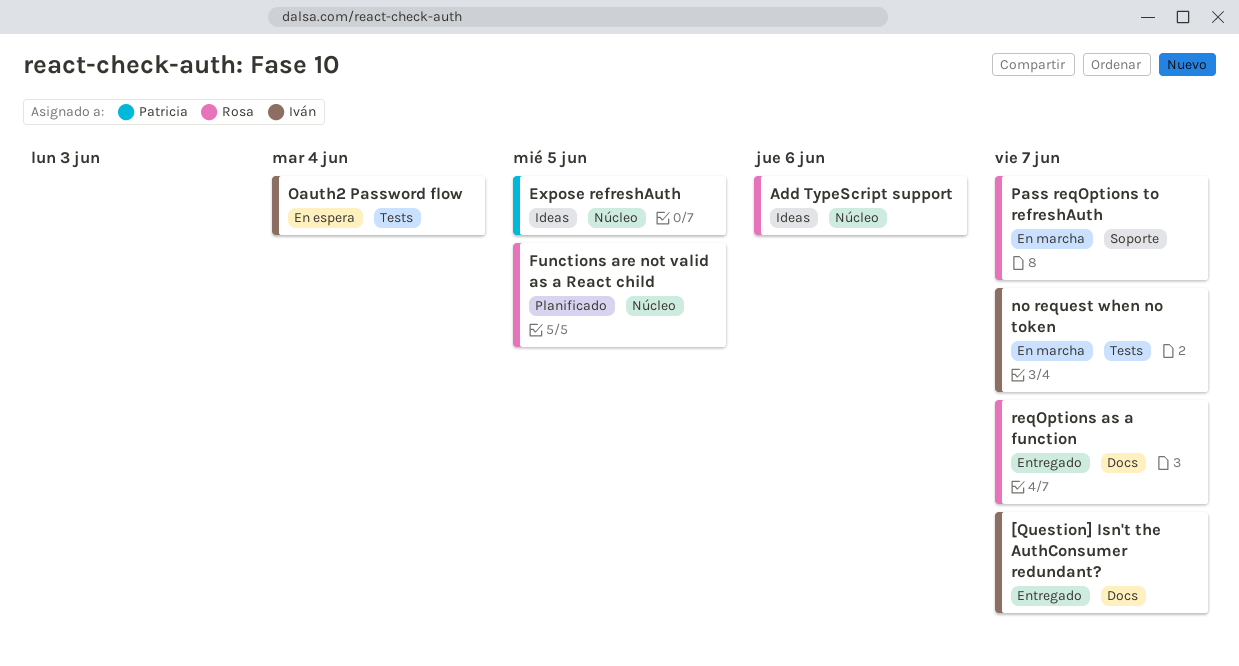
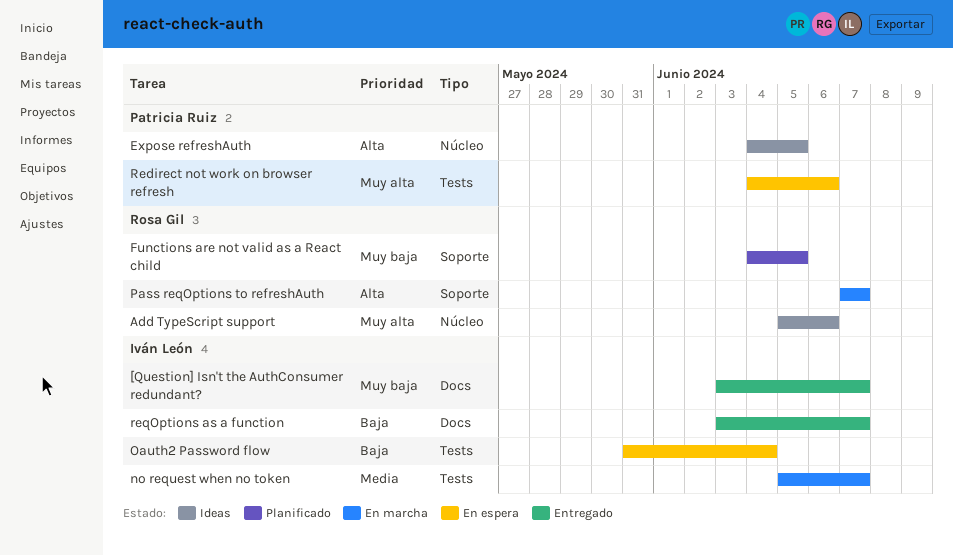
Functions are not valid as a React child, label: Núcleo -> Soporte
Redirect not work on browser refresh: none -> present
reqOptions as a function, owner: Rosa Gil -> Iván León

